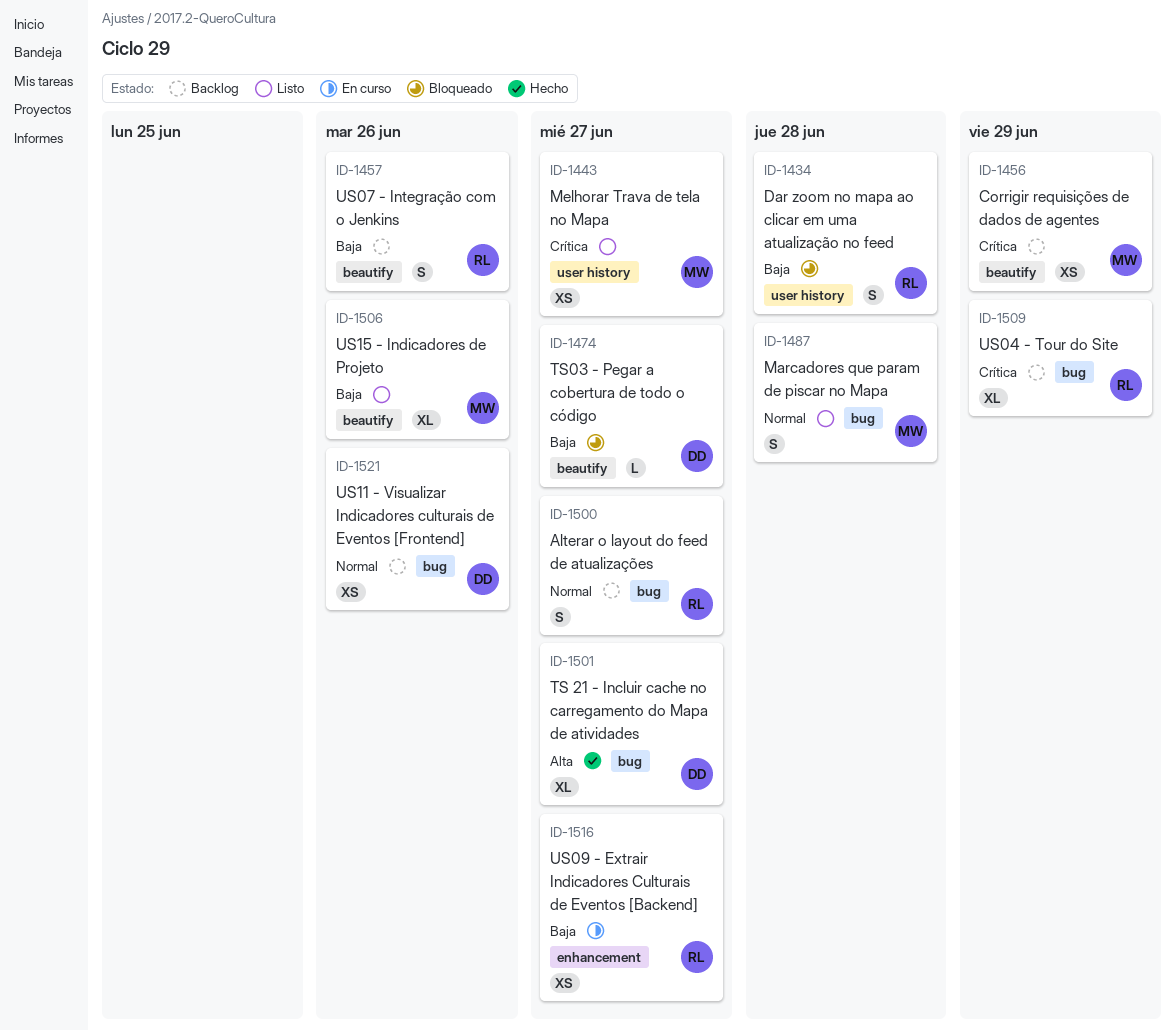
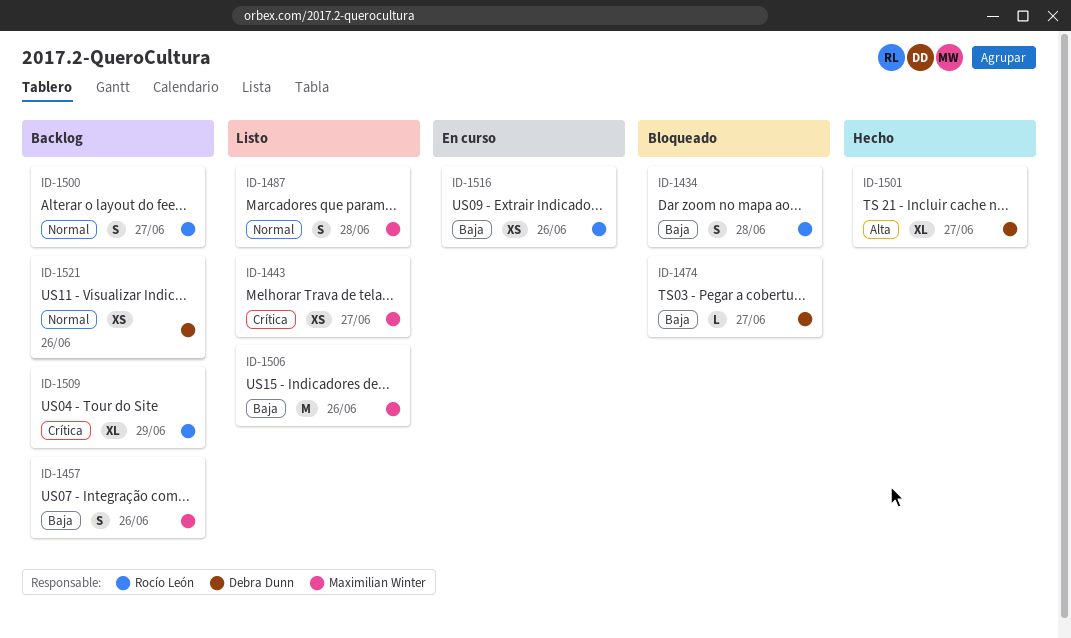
ID-1456: present -> none
ID-1457, owner: Rocío León -> Maximilian Winter
ID-1506, estimate: XL -> M
ID-1516, due: Jun 27 -> Jun 26

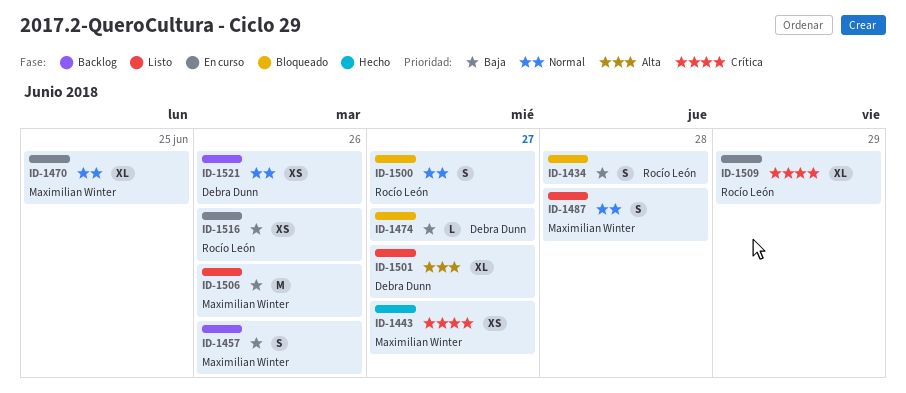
ID-1443, status: Listo -> Hecho
ID-1470: none -> present
ID-1500, status: Backlog -> Bloqueado
ID-1501, status: Hecho -> Listo
ID-1509, status: Backlog -> En curso

